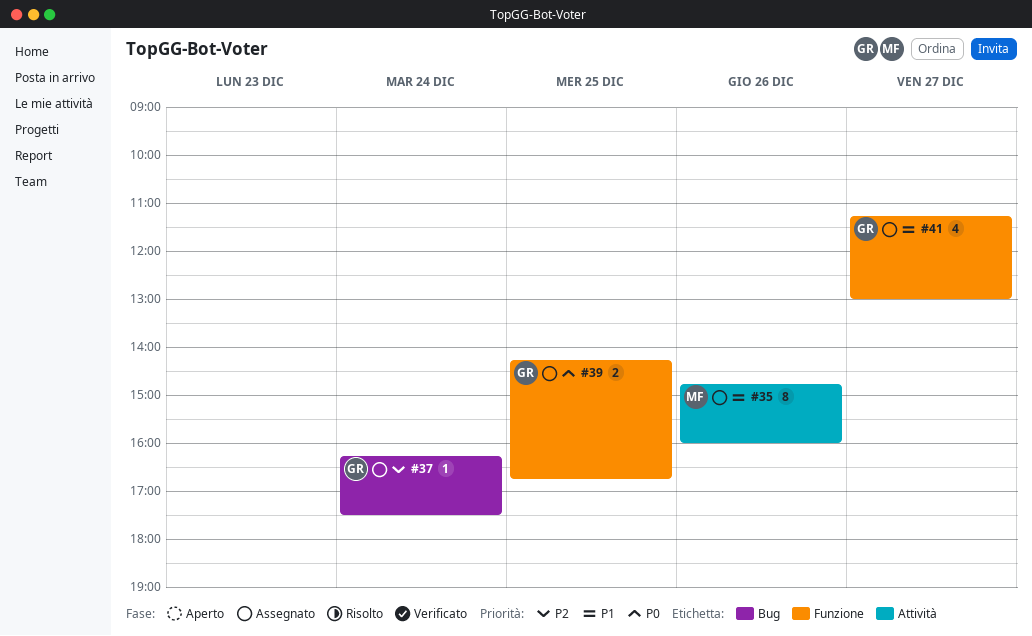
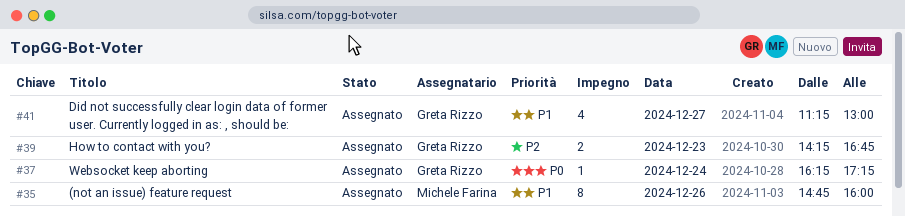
#37, priority: P2 -> P0
#37, ends: 17:30 -> 17:15
#39, priority: P0 -> P2
#39, day: Dec 25 -> Dec 23

